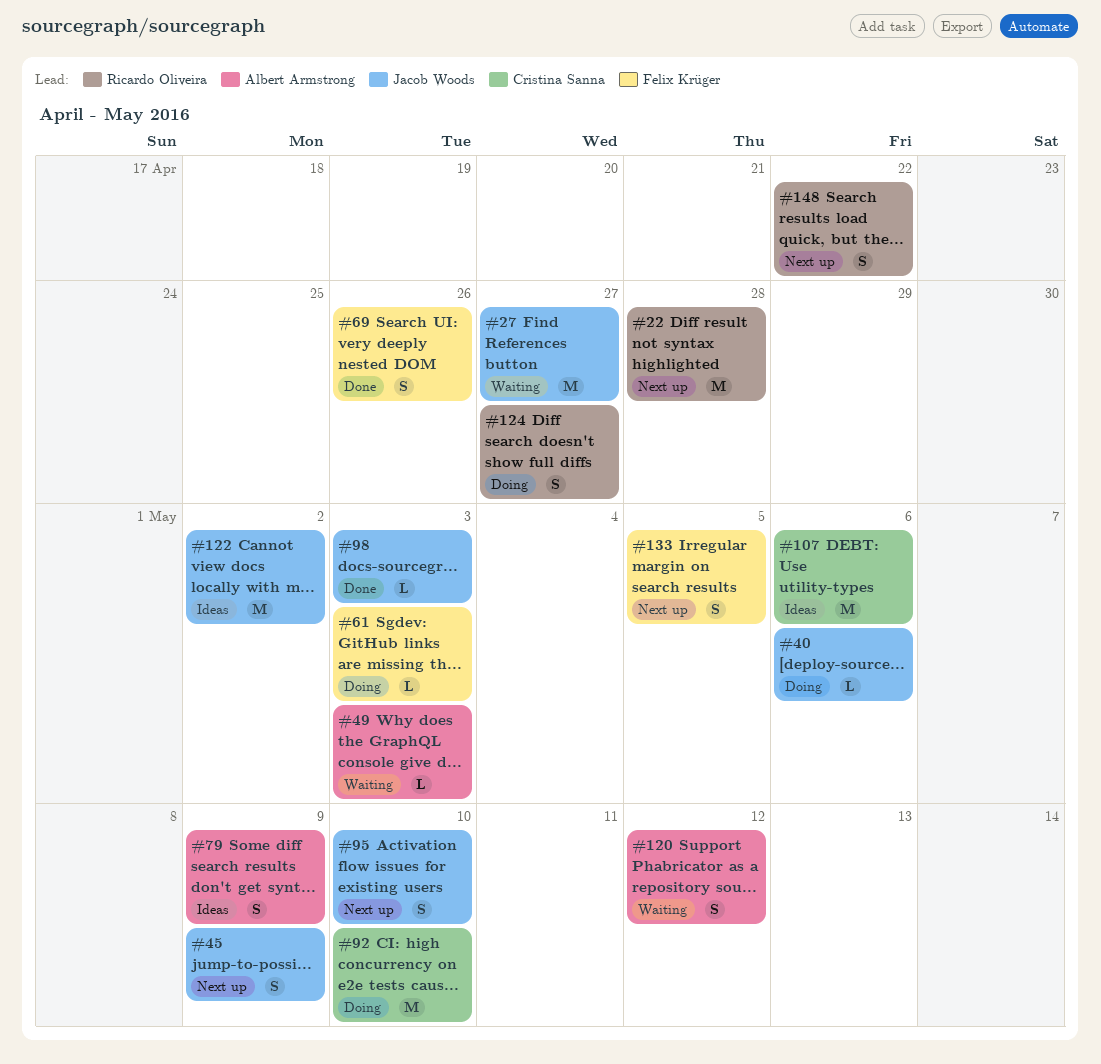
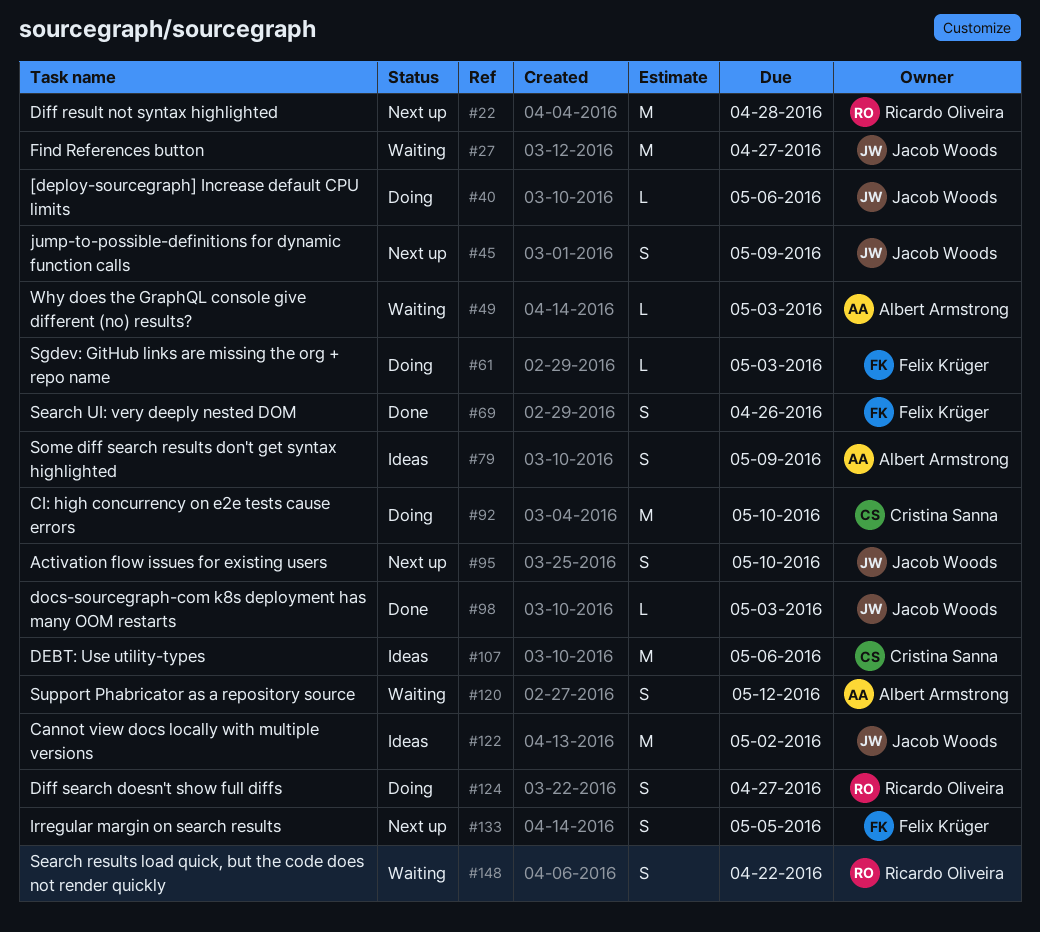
#148, status: Next up -> Waiting

